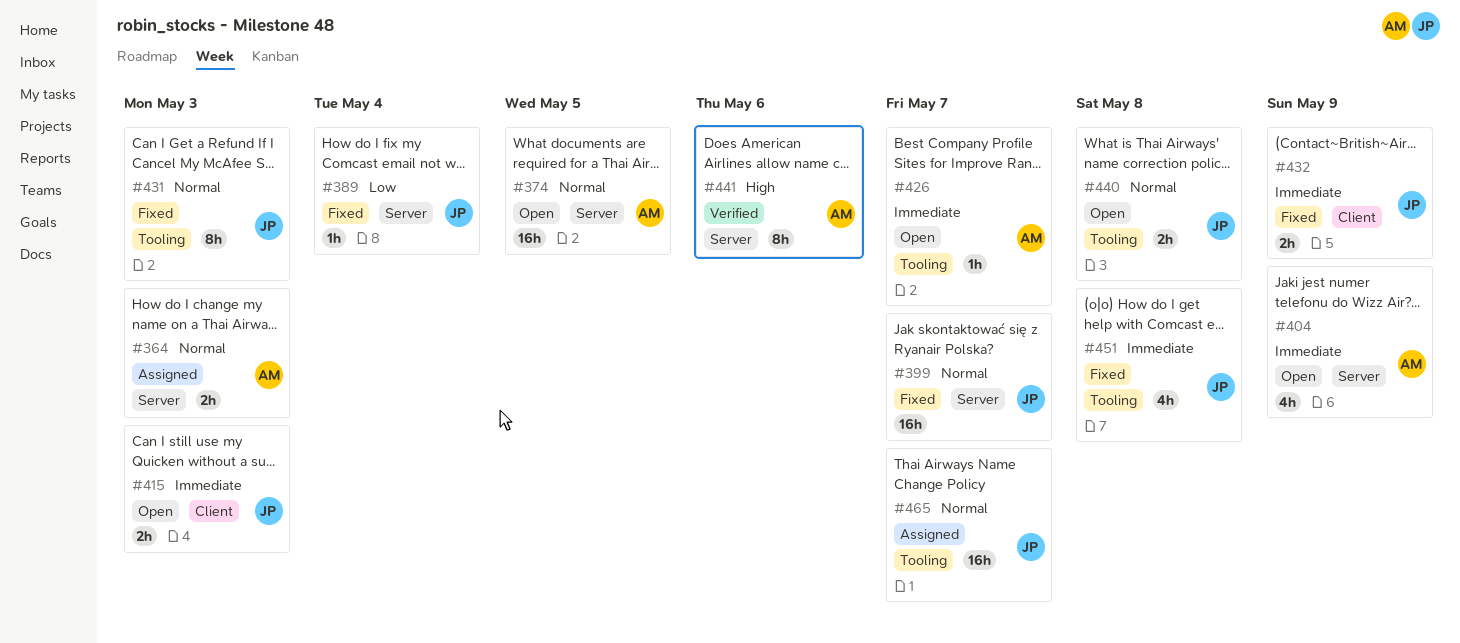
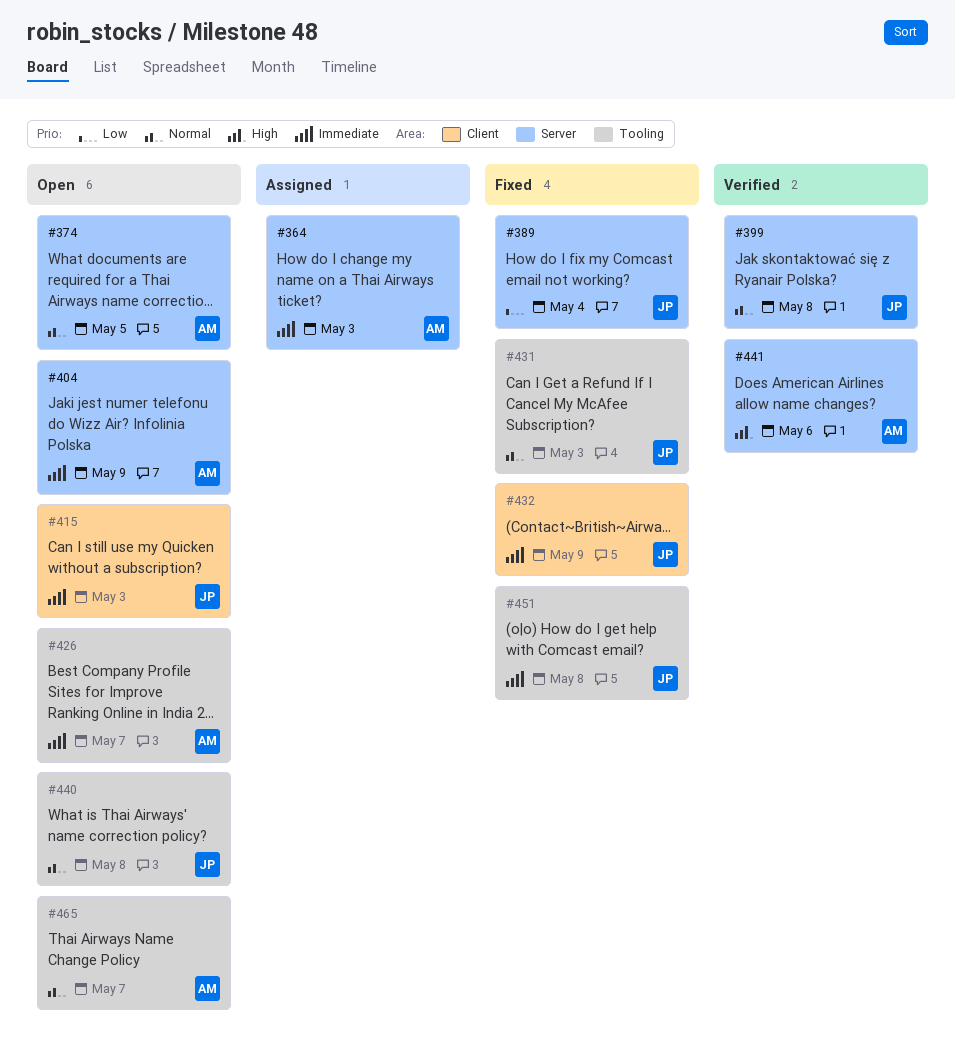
#364, priority: Normal -> Immediate
#399, status: Fixed -> Verified
#399, due: May 7 -> May 8
#465, status: Assigned -> Open
#465, owner: JP -> AM

